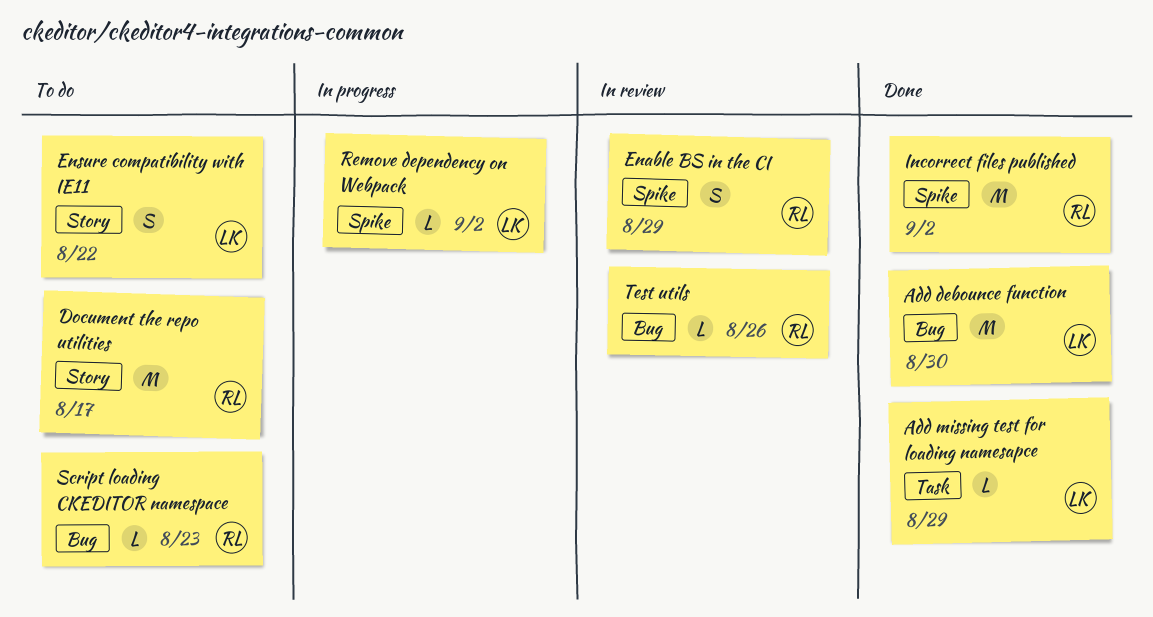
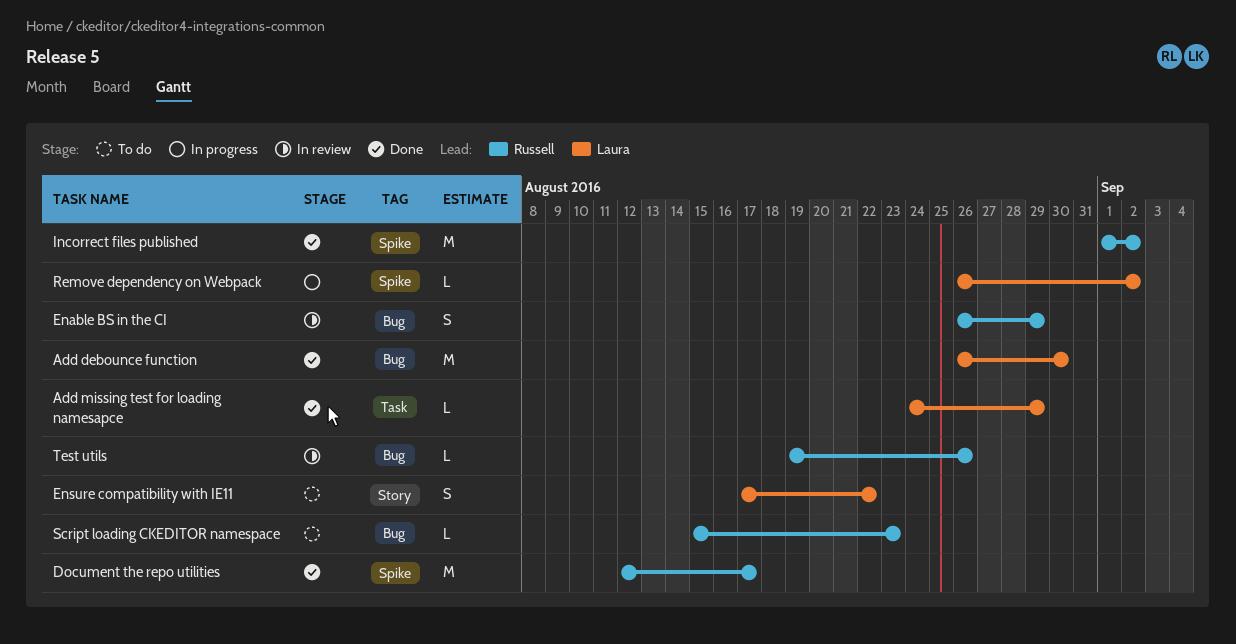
Document the repo utilities, status: To do -> Done
Document the repo utilities, label: Story -> Spike
Enable BS in the CI, label: Spike -> Bug

